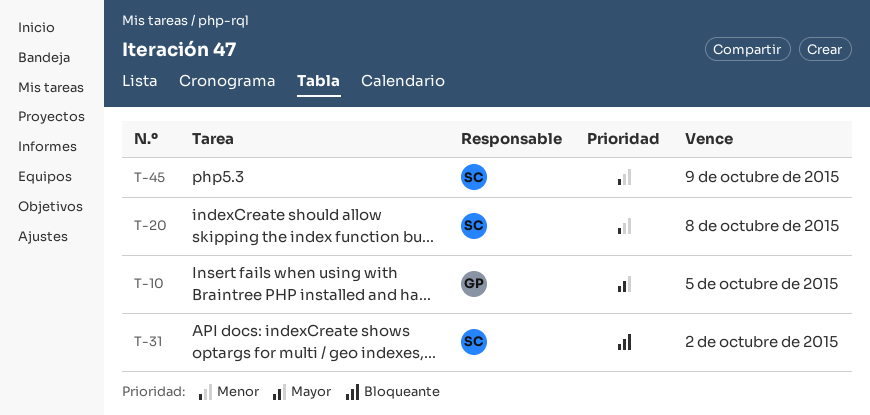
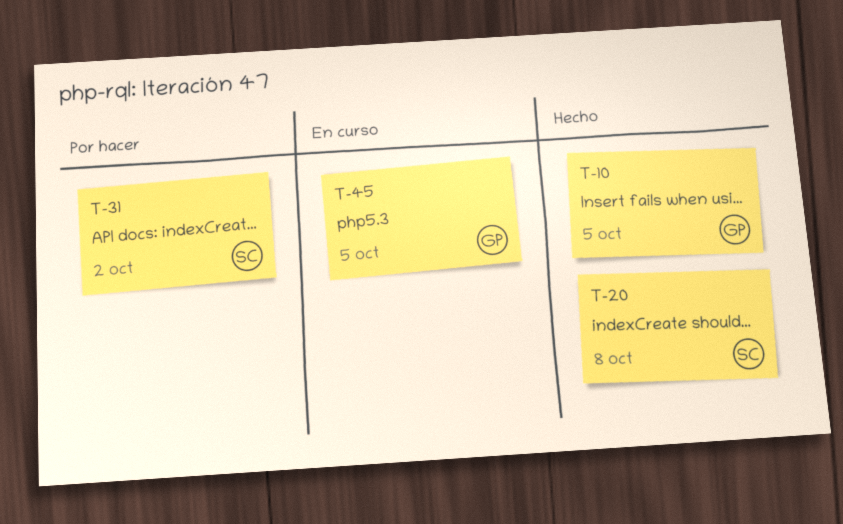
T-45, owner: SC -> GP
T-45, due: Oct 9 -> Oct 5

